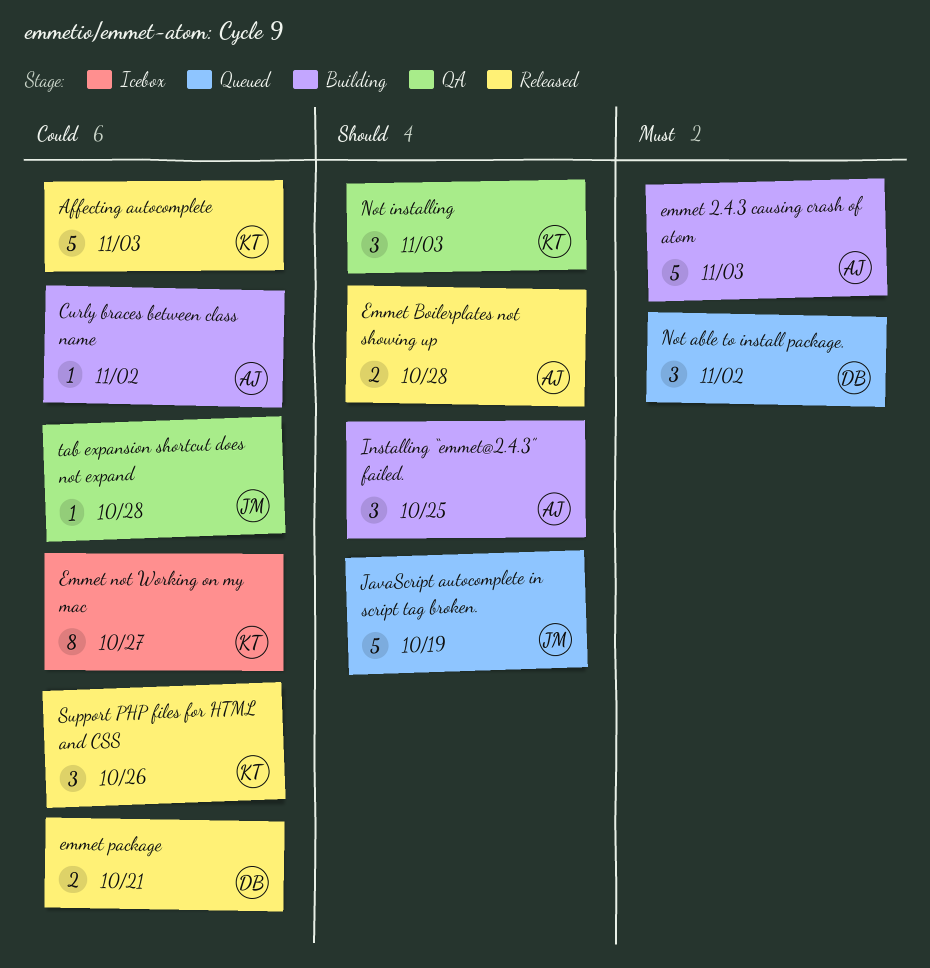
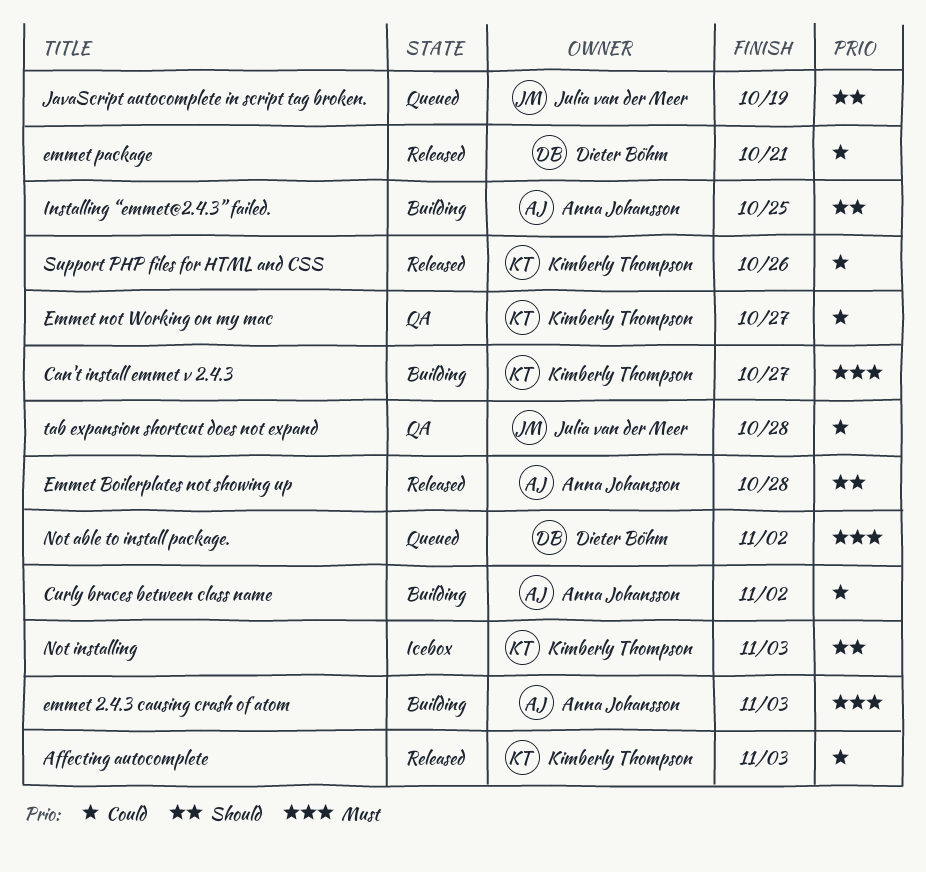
Can't install emmet v 2.4.3: none -> present
Emmet not Working on my mac, status: Icebox -> QA
Not installing, status: QA -> Icebox

